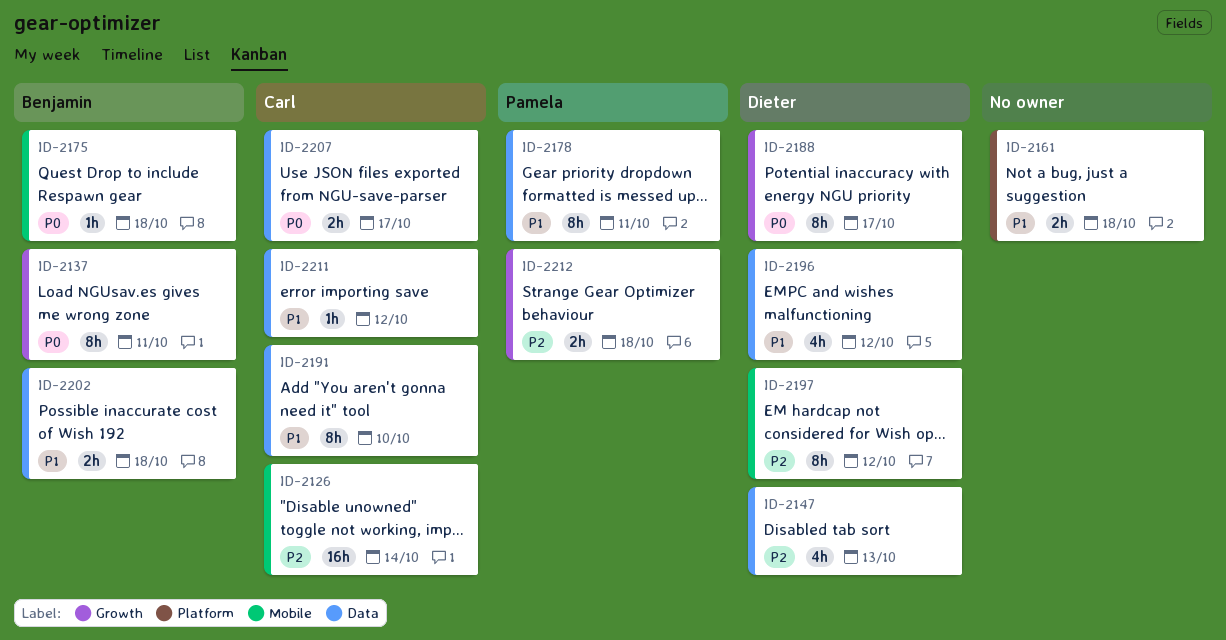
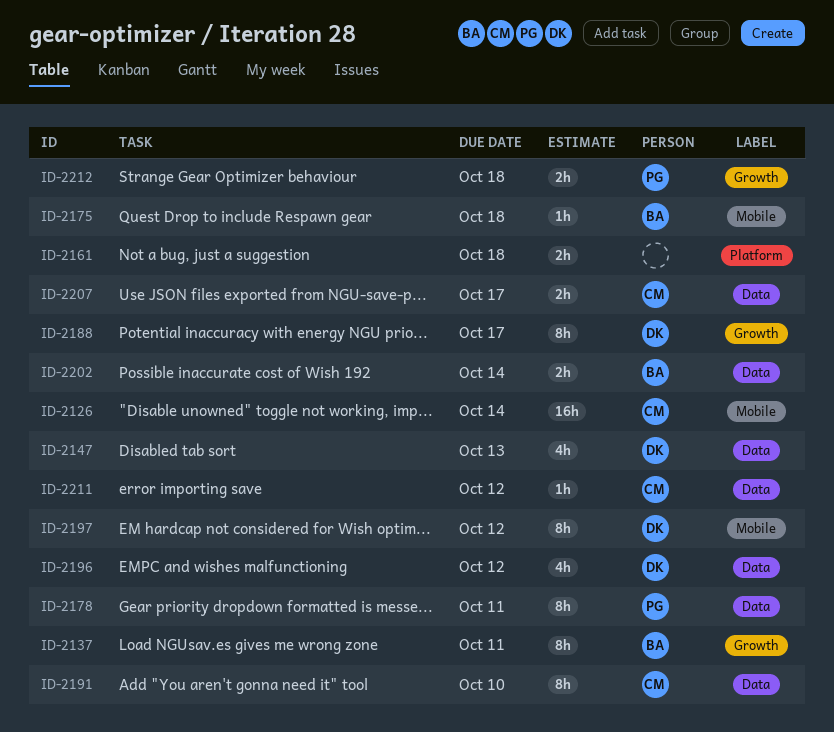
ID-2202, due: Oct 18 -> Oct 14

